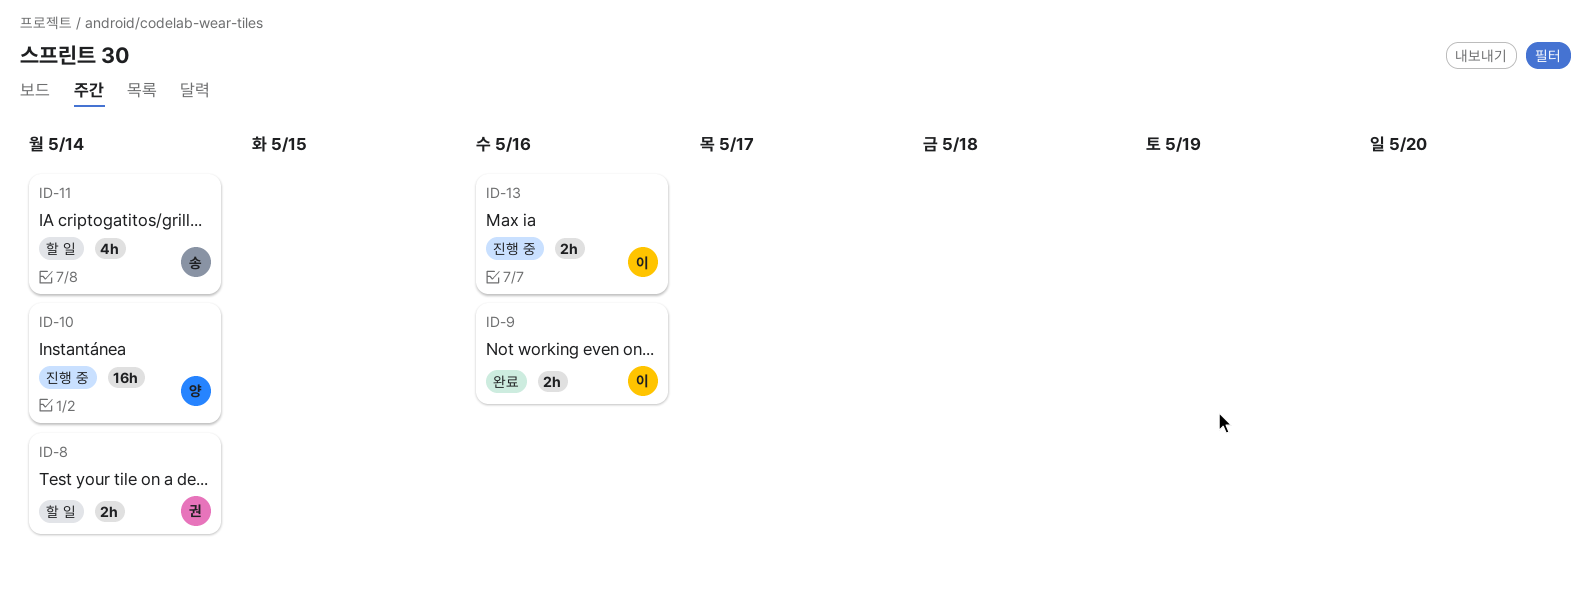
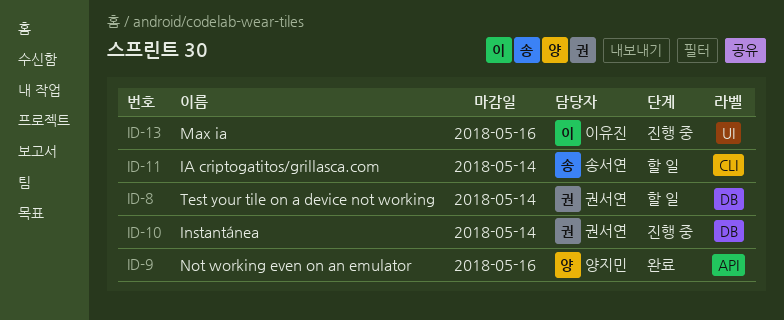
ID-9, owner: 이유진 -> 양지민
ID-10, owner: 양지민 -> 권서연

